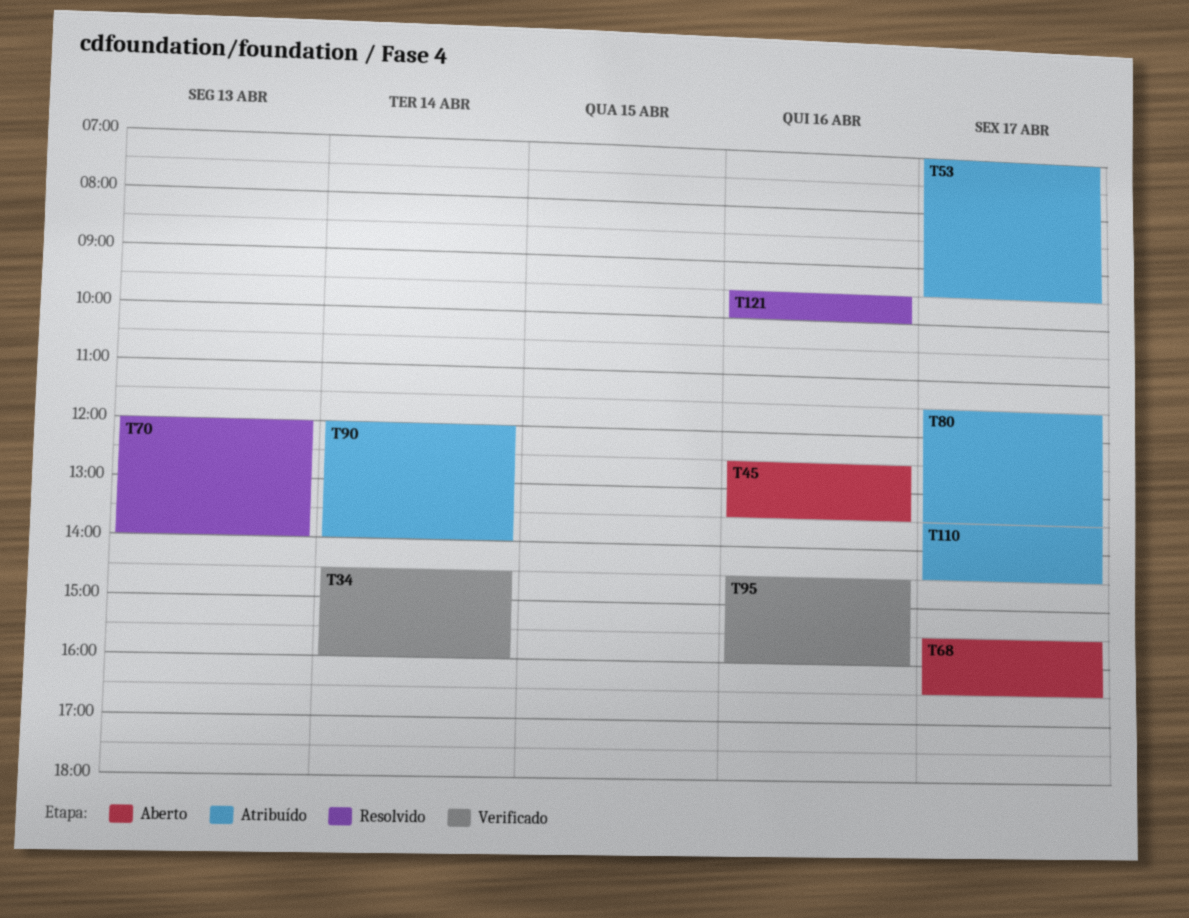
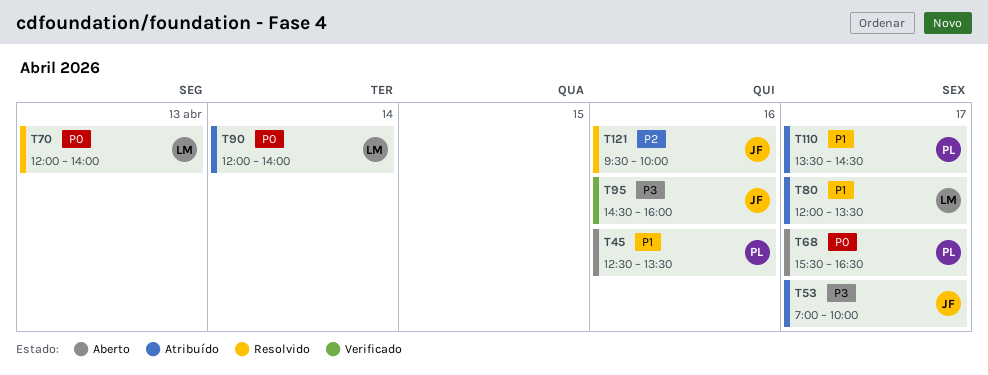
T34: present -> none
T53, ends: 09:30 -> 10:00
T80, begins: 11:30 -> 12:00

